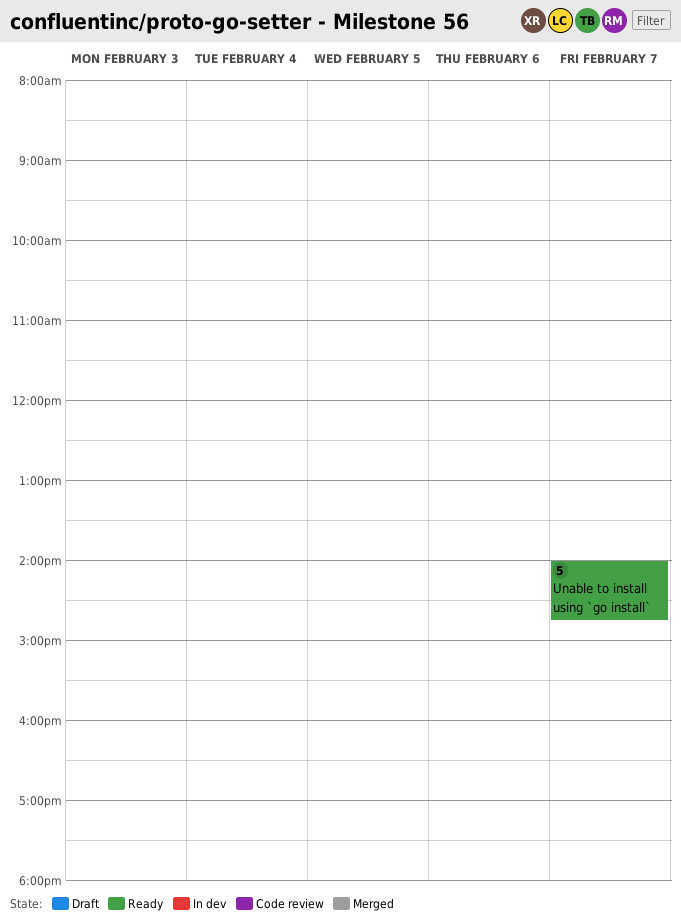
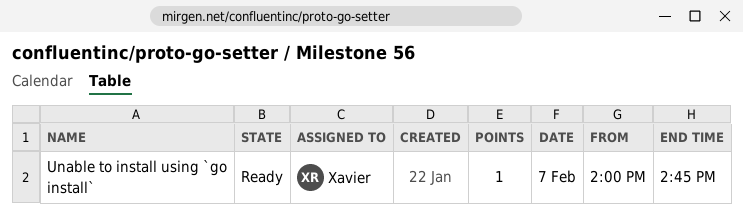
Unable to install using `go install`, estimate: 5 -> 1

